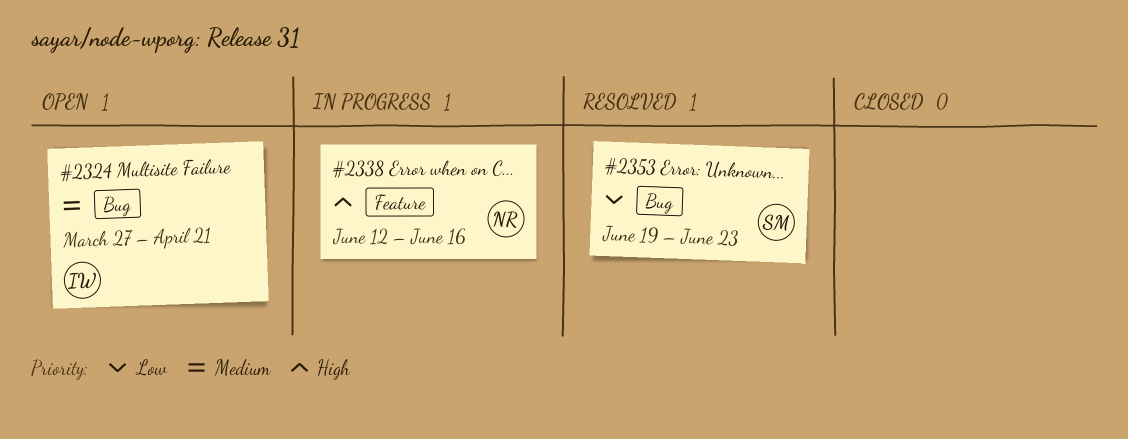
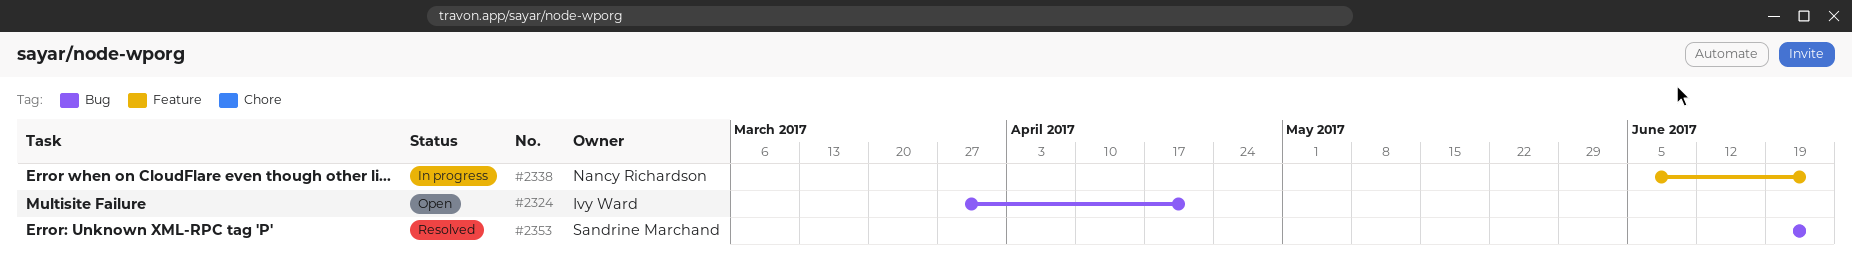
#2338, start: Jun 12 -> Jun 5
#2338, due: Jun 16 -> Jun 23

